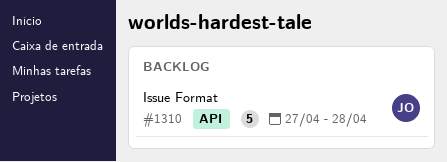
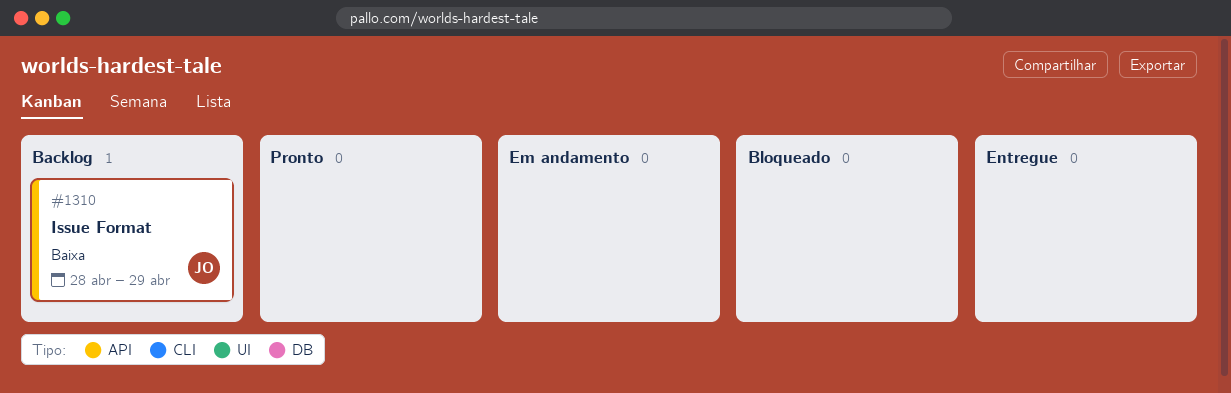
#1310, start: Apr 27 -> Apr 28
#1310, due: Apr 28 -> Apr 29

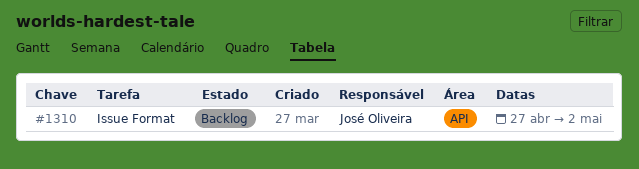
#1310, start: Apr 28 -> Apr 27
#1310, due: Apr 29 -> May 2

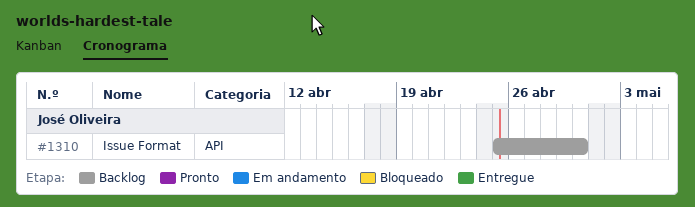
#1310, start: Apr 27 -> Apr 25
#1310, due: May 2 -> Apr 30

